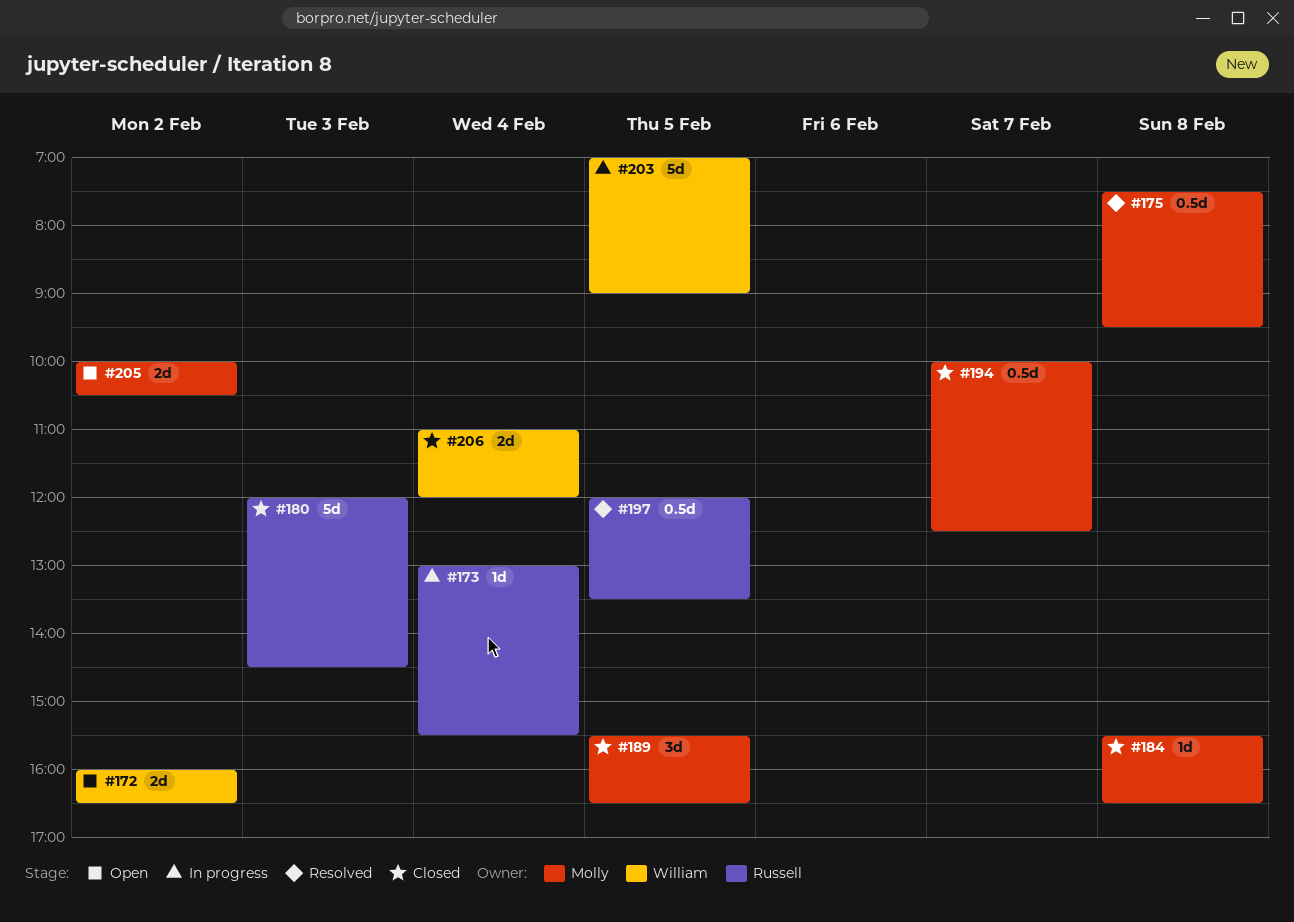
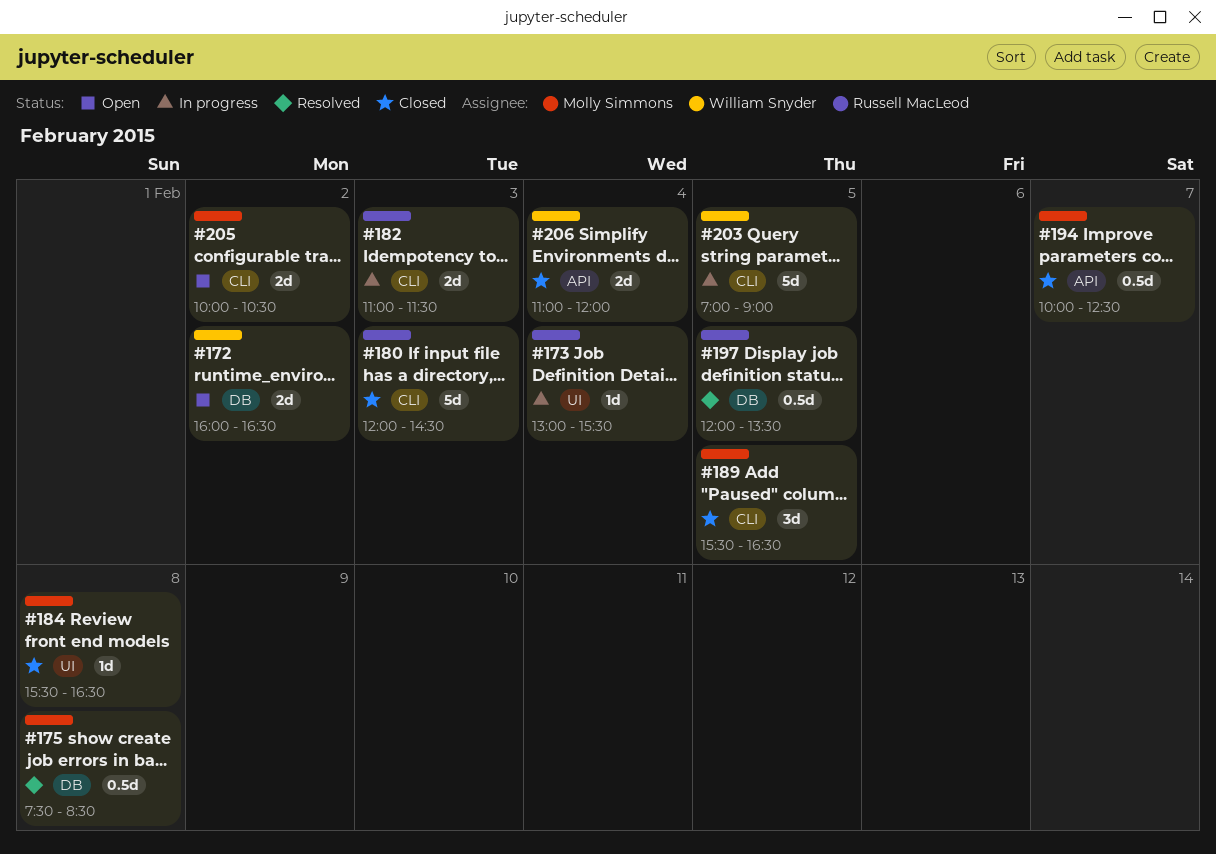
#175, ends: 09:30 -> 08:30
#182: none -> present

